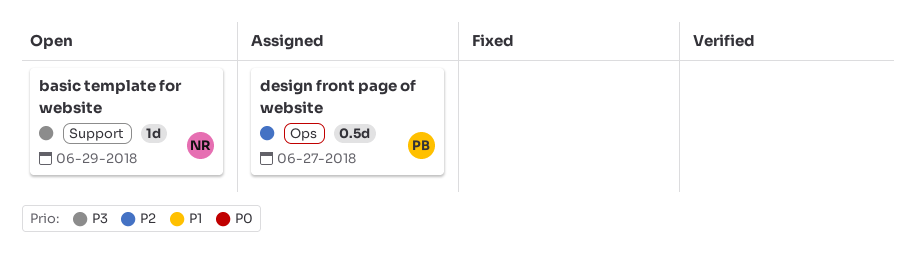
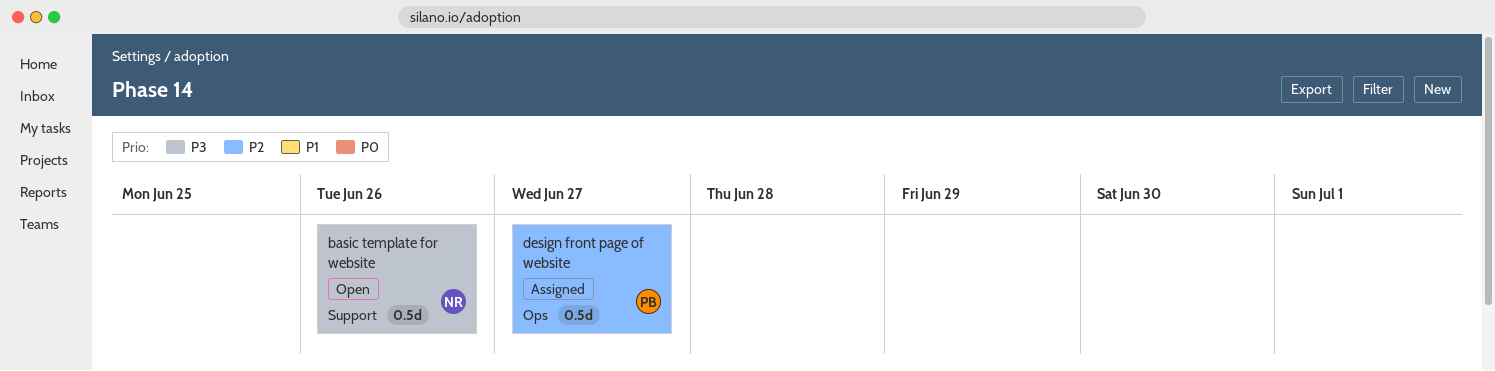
basic template for website, estimate: 1d -> 0.5d
basic template for website, due: Jun 29 -> Jun 26

